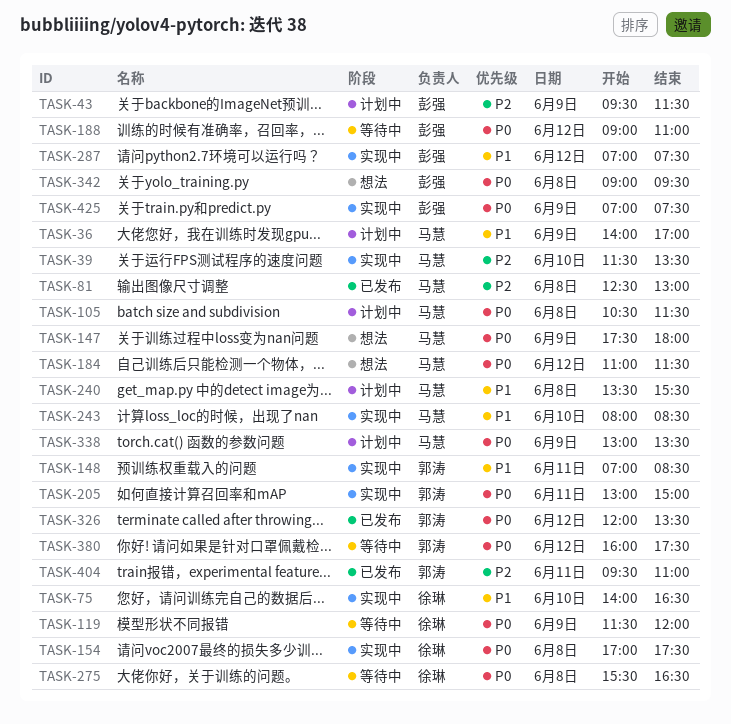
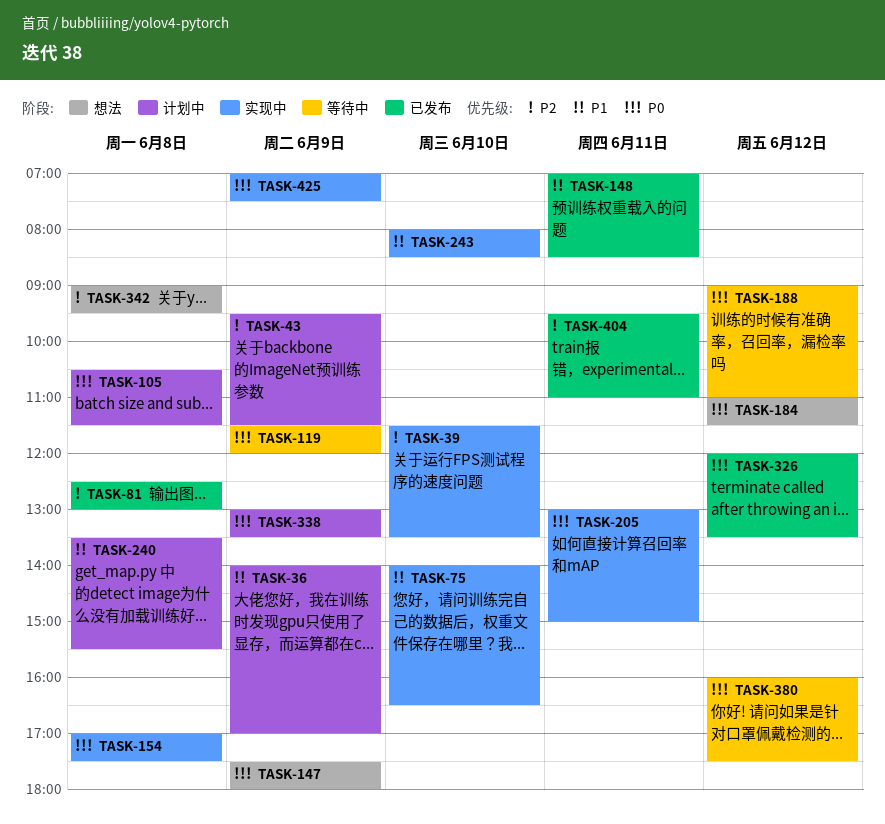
TASK-148, status: 实现中 -> 已发布
TASK-275: present -> none
TASK-287: present -> none
TASK-342, priority: P0 -> P2

